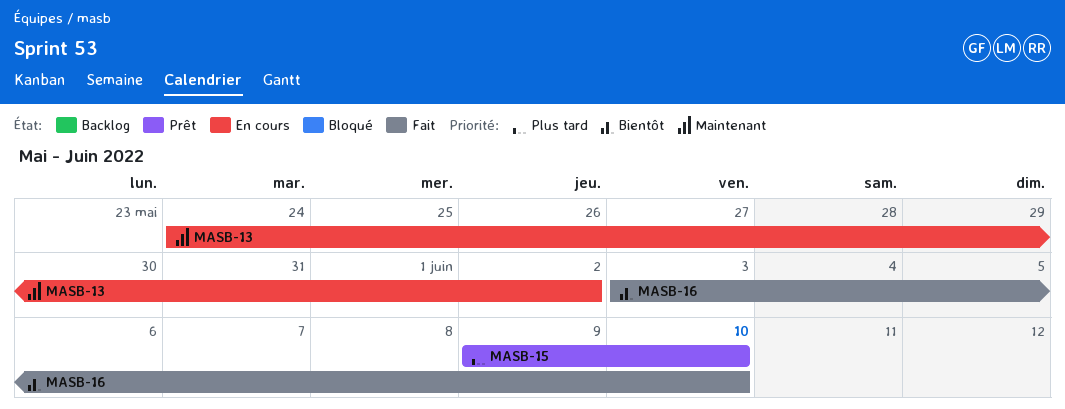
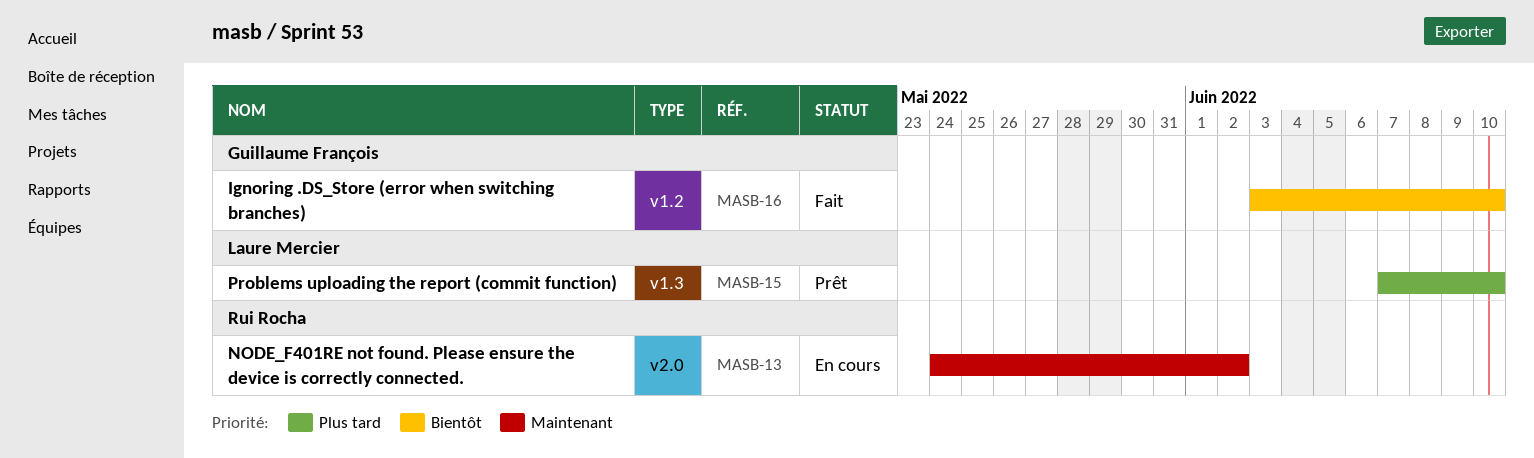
MASB-15, start: Jun 9 -> Jun 7

